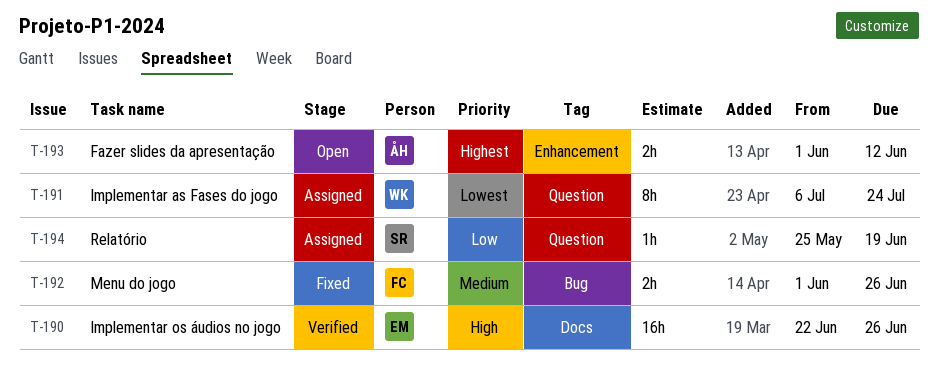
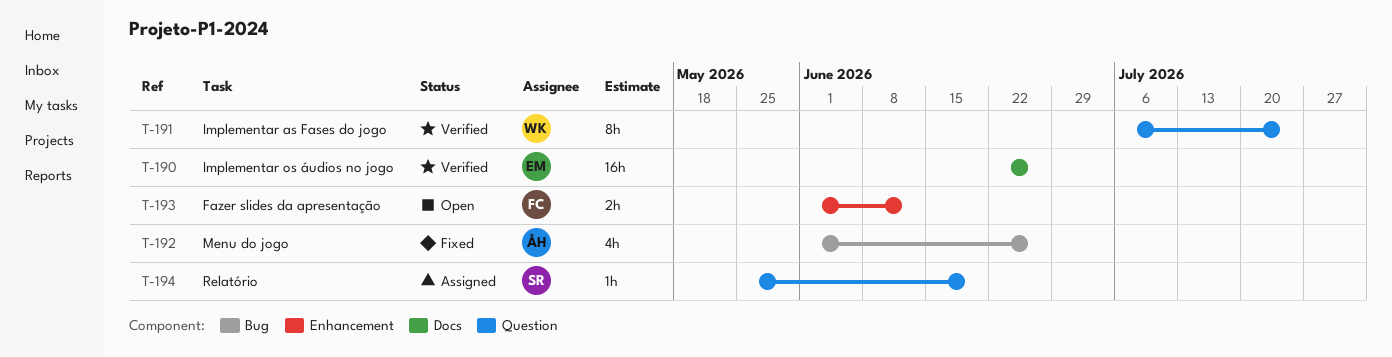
T-191, status: Assigned -> Verified
T-192, owner: FC -> ÅH
T-192, estimate: 2h -> 4h
T-193, owner: ÅH -> FC

